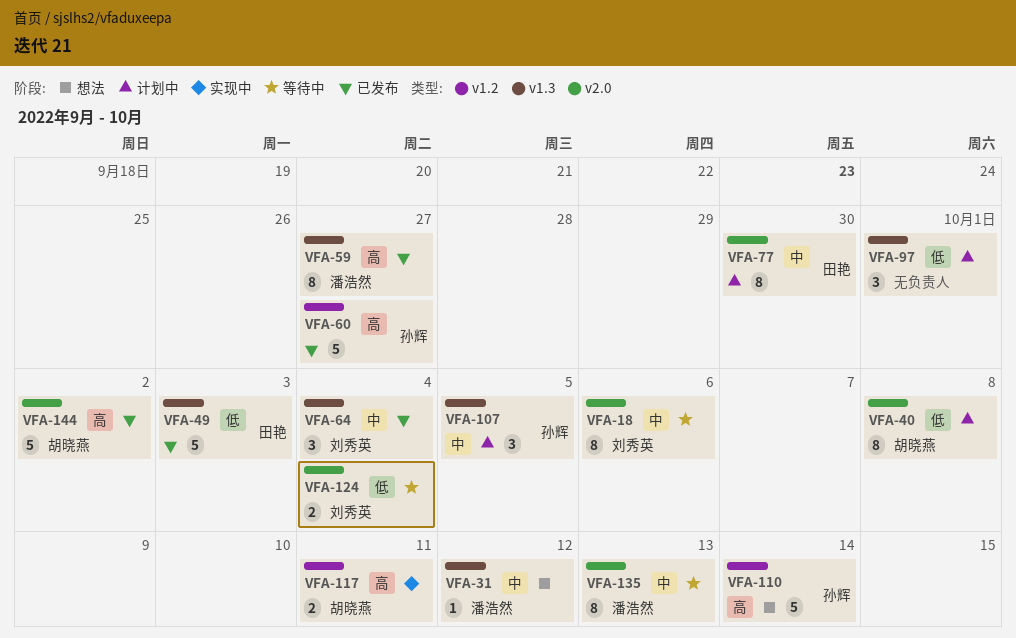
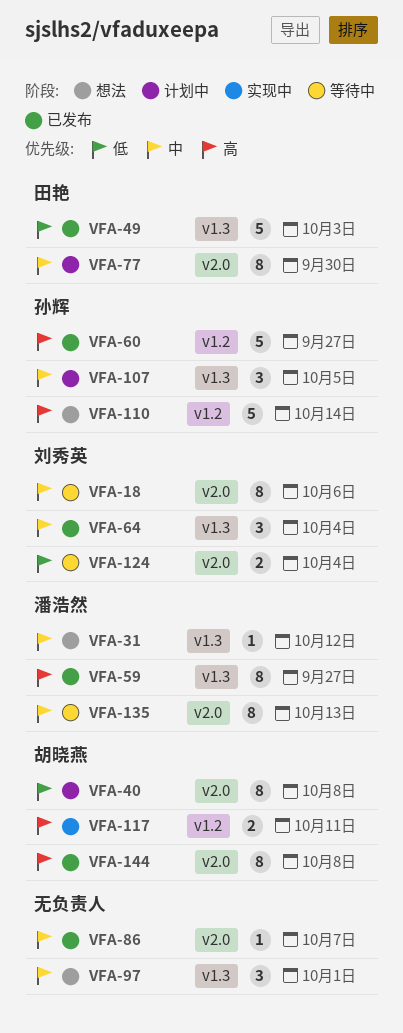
VFA-86: none -> present
VFA-97, status: 计划中 -> 想法
VFA-97, priority: 低 -> 中
VFA-144, estimate: 5 -> 8
VFA-144, due: Oct 2 -> Oct 8

